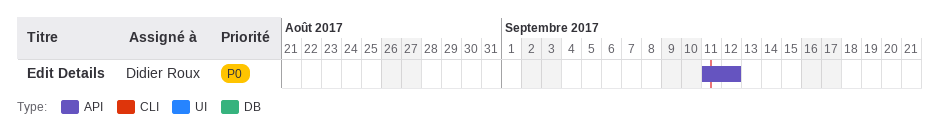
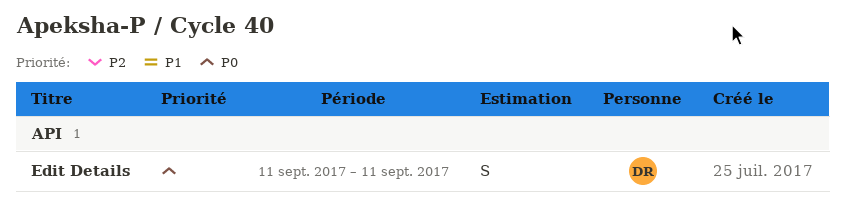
Edit Details, due: Sep 12 -> Sep 11

